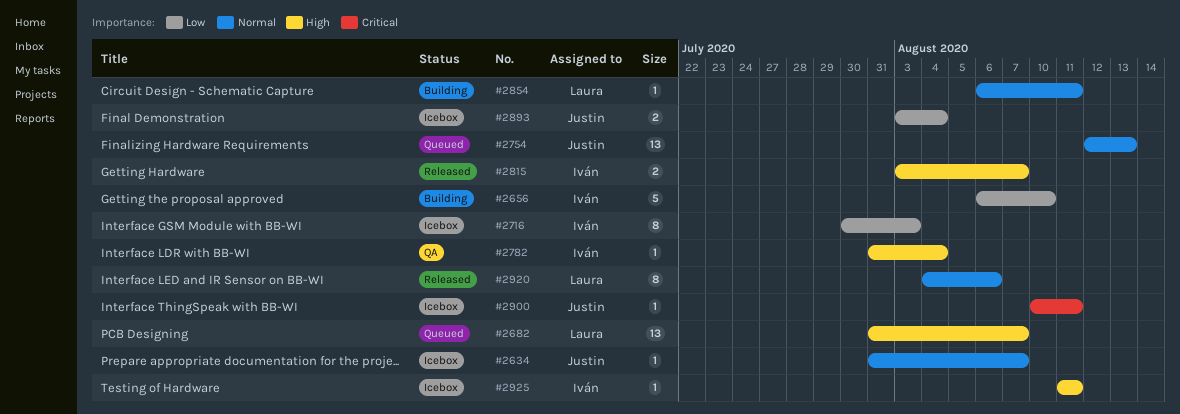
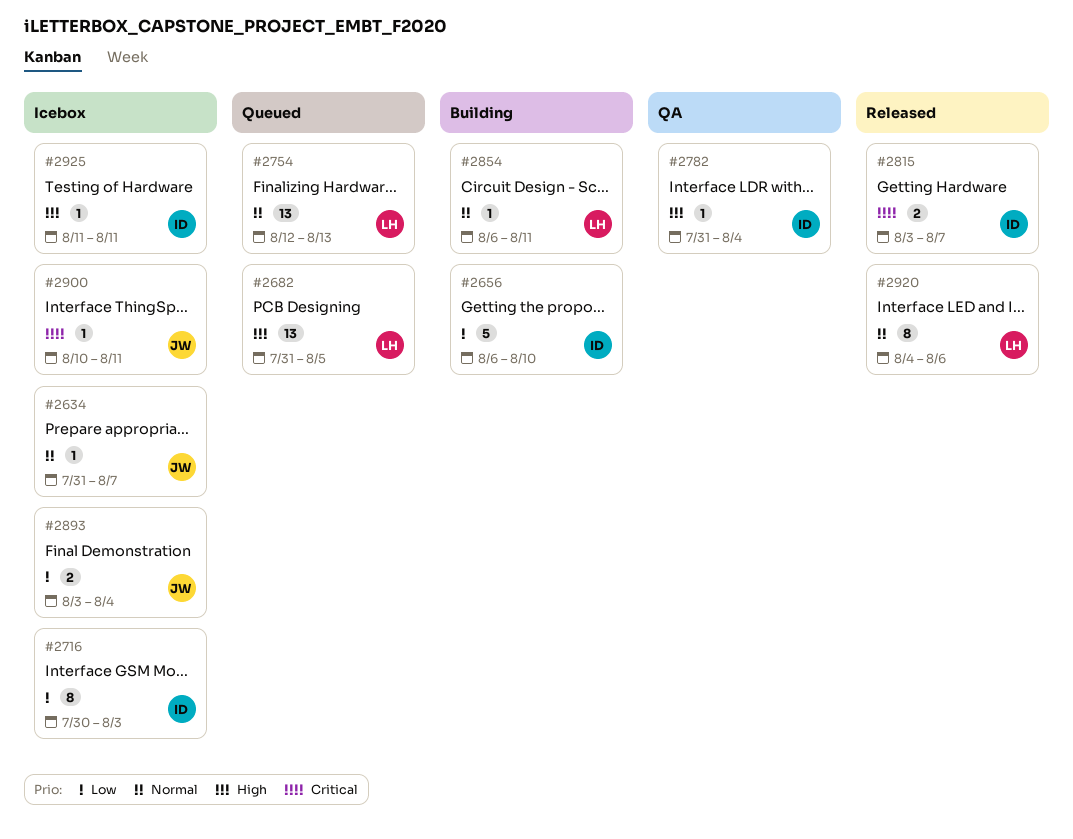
#2682, due: Aug 7 -> Aug 5
#2754, owner: Justin -> Laura
#2815, priority: High -> Critical

